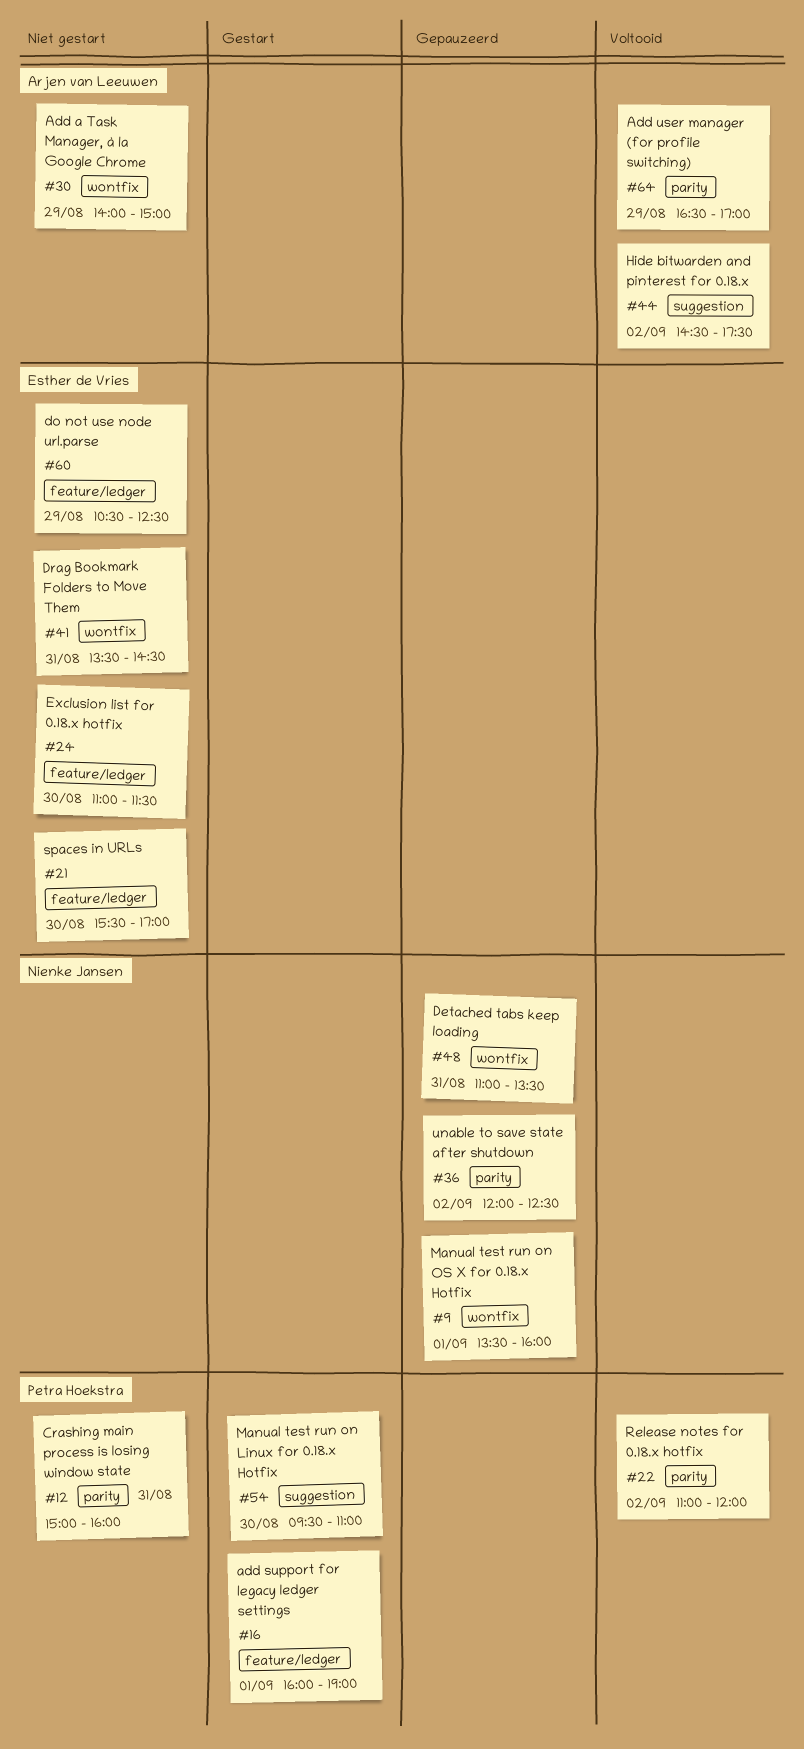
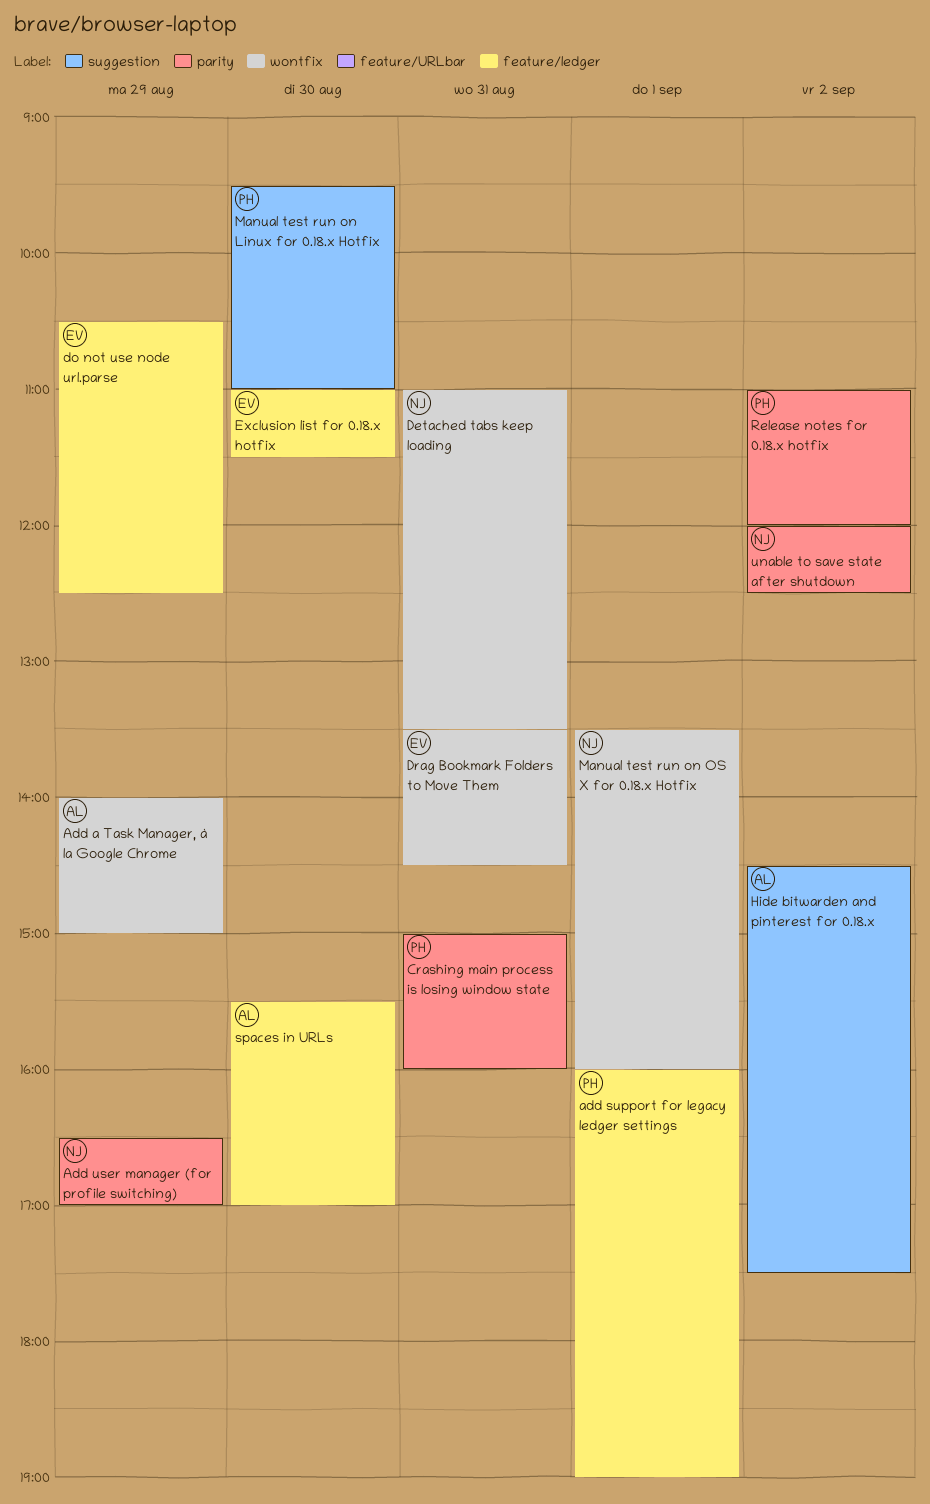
Add user manager (for profile switching), owner: Arjen van Leeuwen -> Nienke Jansen
spaces in URLs, owner: Esther de Vries -> Arjen van Leeuwen

